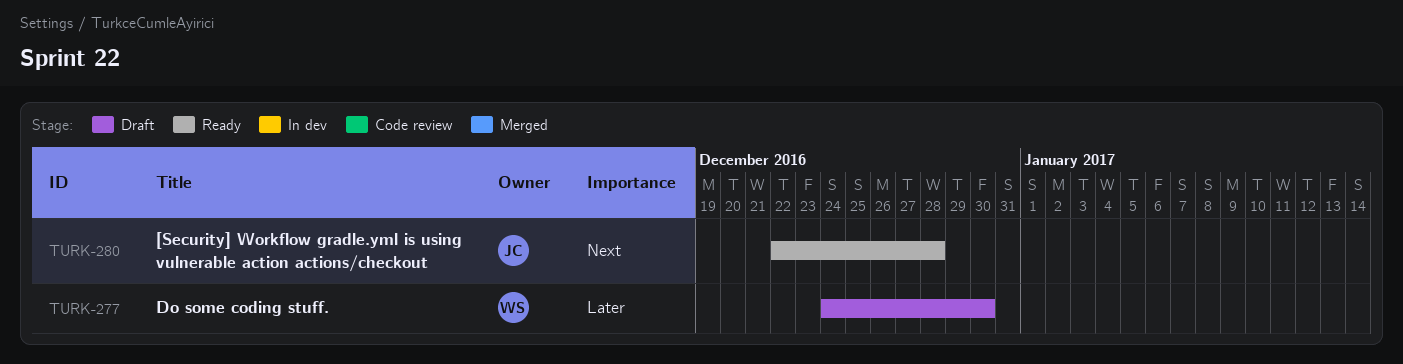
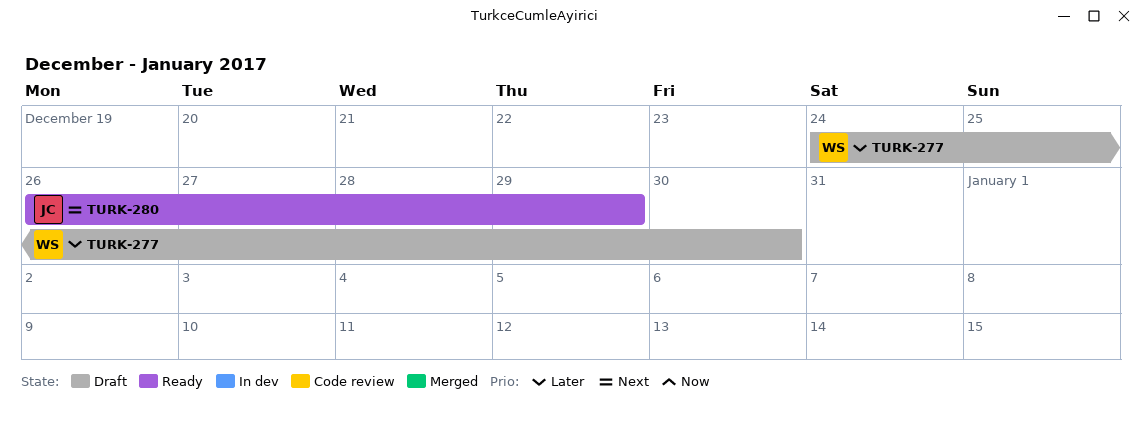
TURK-280, start: Dec 22 -> Dec 26
TURK-280, due: Dec 28 -> Dec 29

